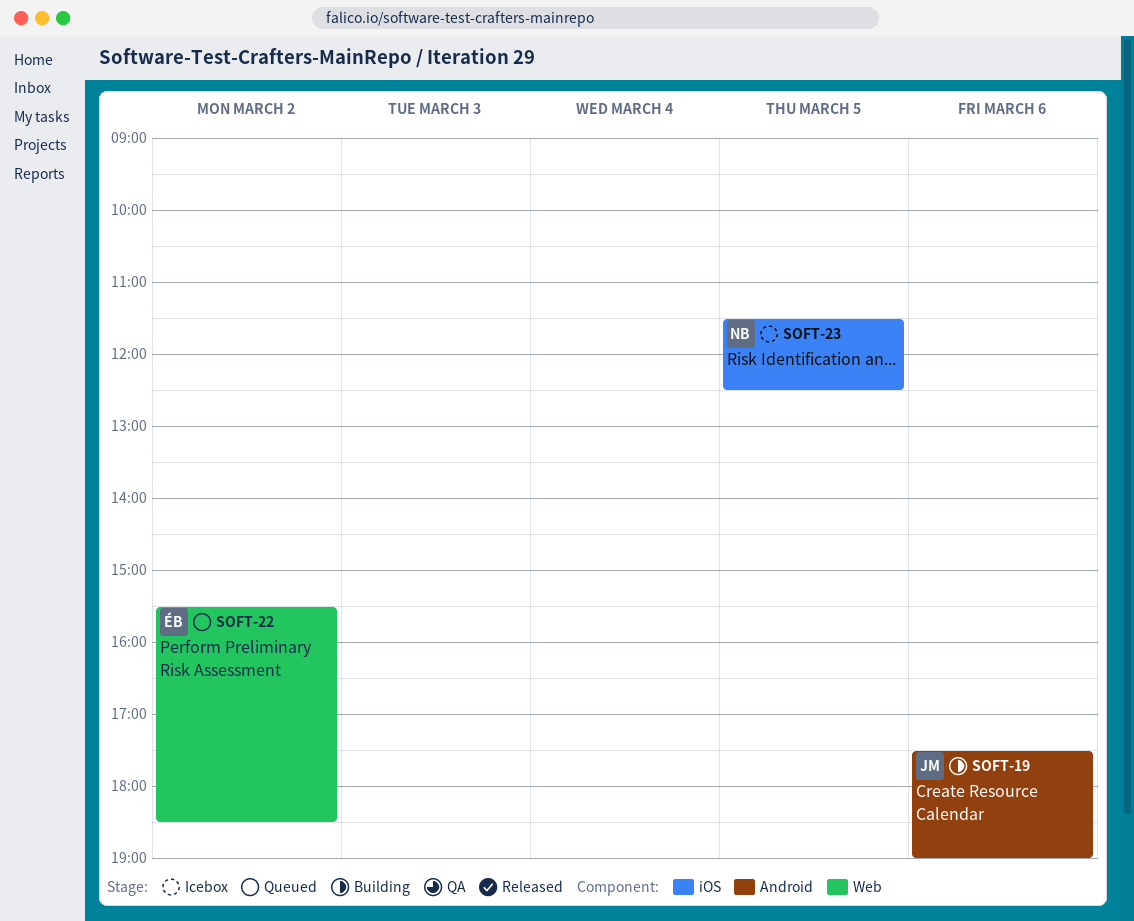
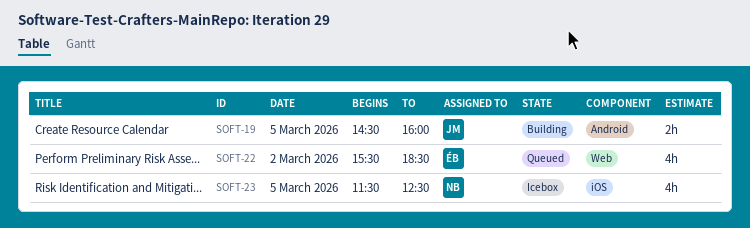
SOFT-19, day: Mar 6 -> Mar 5
SOFT-19, begins: 17:30 -> 14:30
SOFT-19, ends: 19:00 -> 16:00

